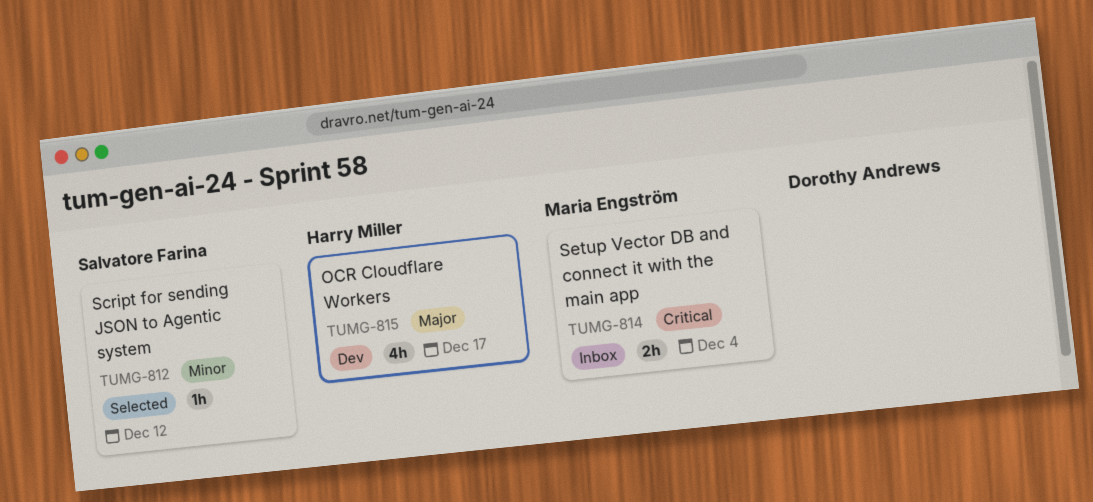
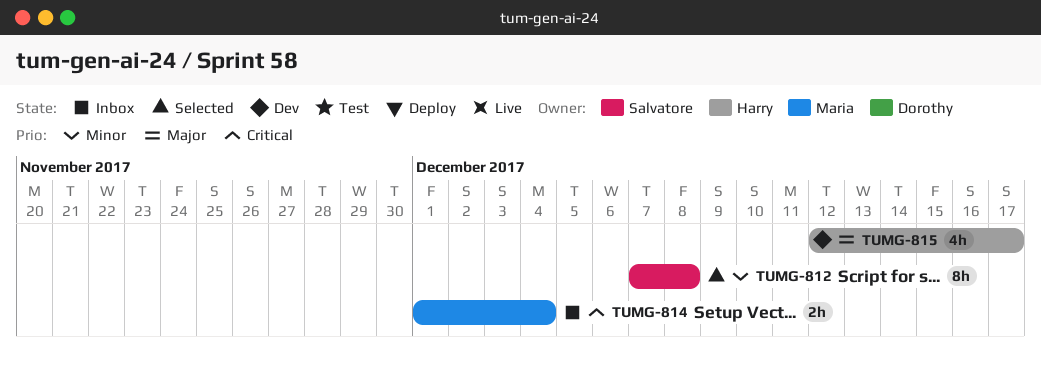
TUMG-812, estimate: 1h -> 8h
TUMG-812, due: Dec 12 -> Dec 8

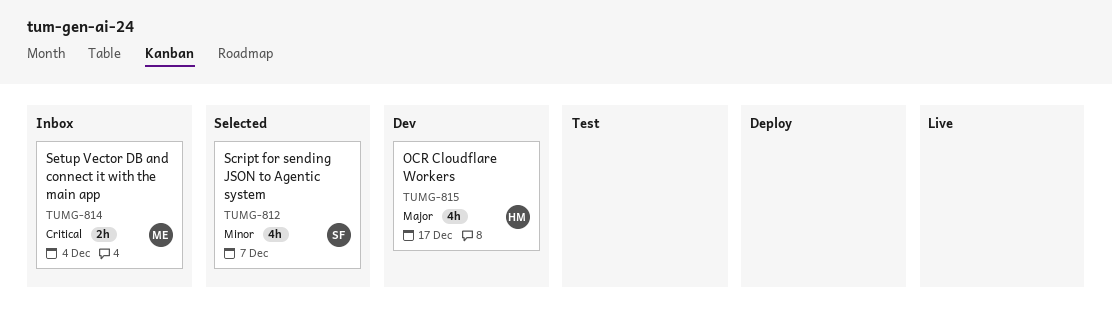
TUMG-812, estimate: 8h -> 4h
TUMG-812, due: Dec 8 -> Dec 7

